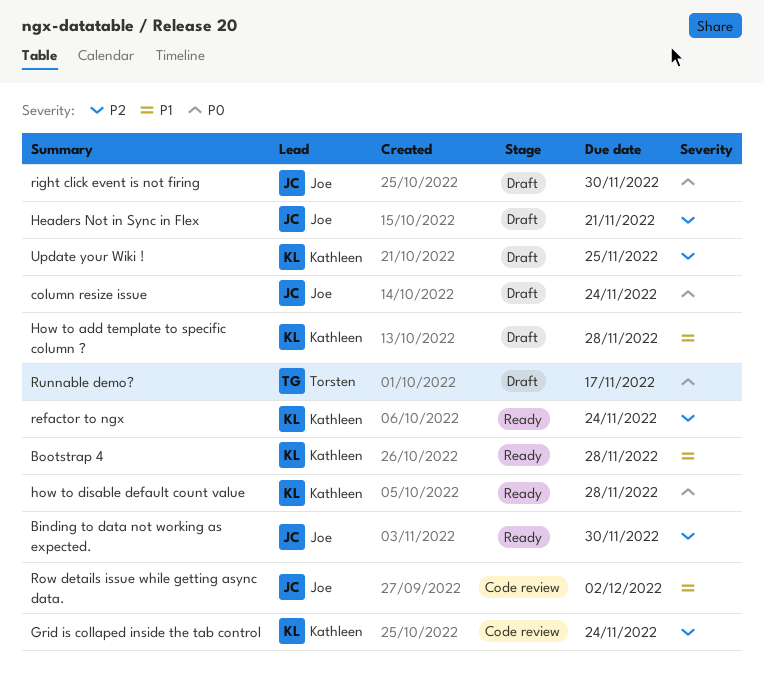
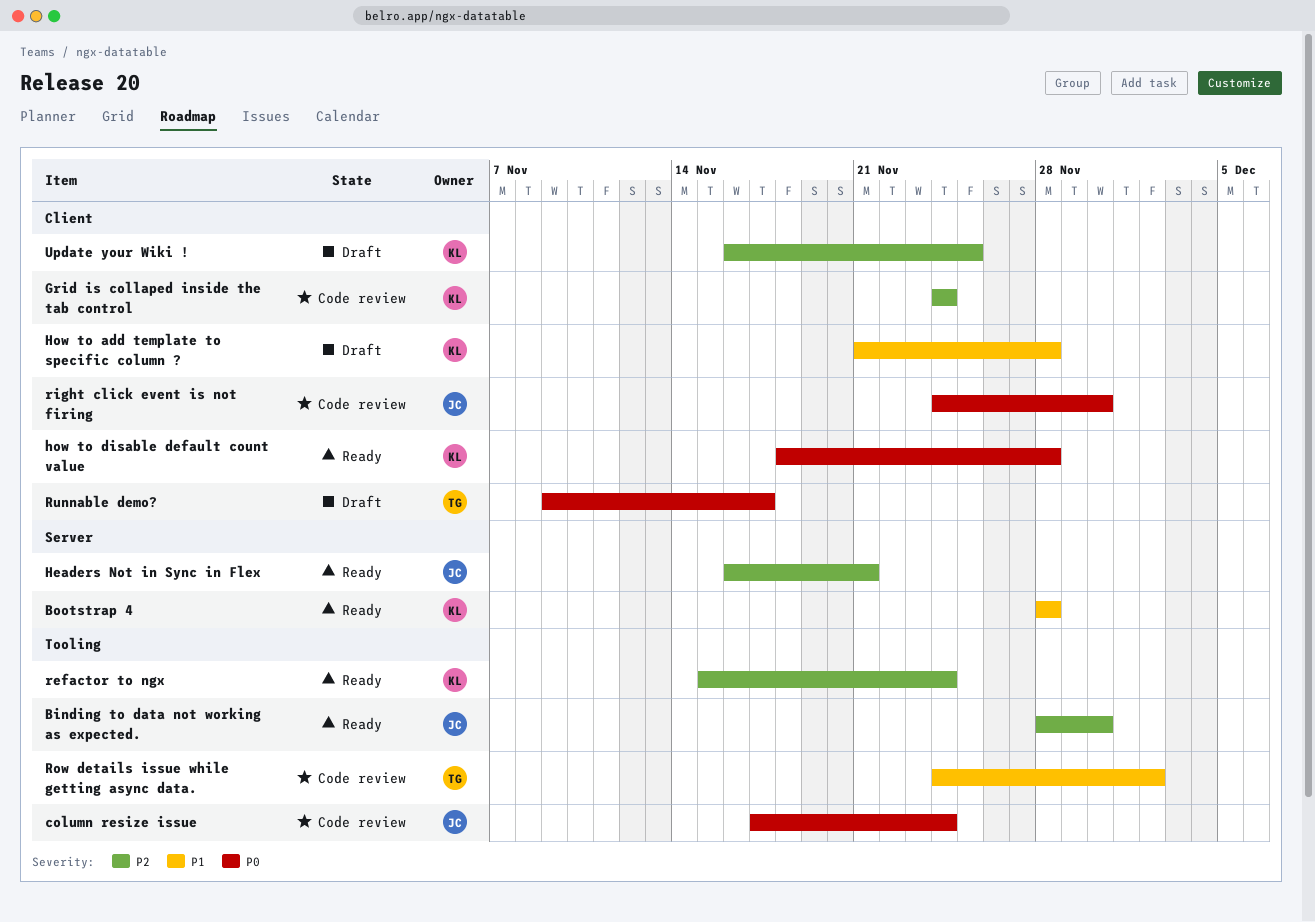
column resize issue, status: Draft -> Code review
Headers Not in Sync in Flex, status: Draft -> Ready
right click event is not firing, status: Draft -> Code review
Row details issue while getting async data., owner: Joe -> Torsten

